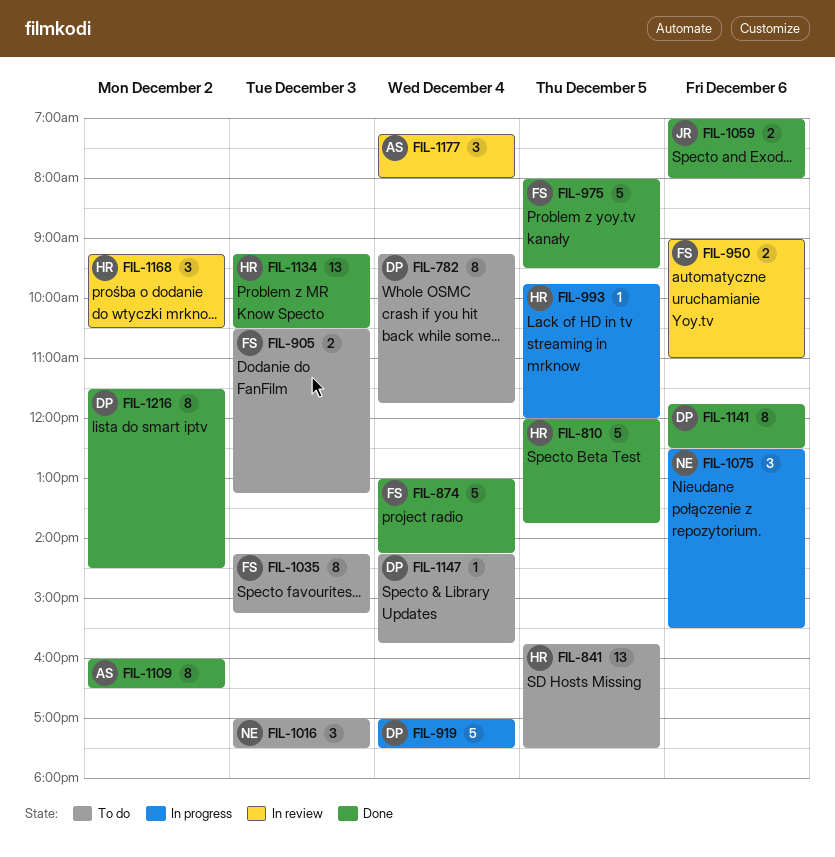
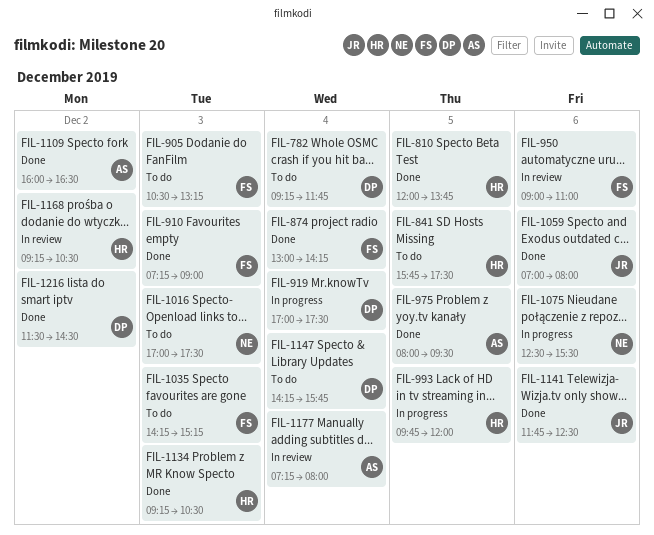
FIL-910: none -> present
FIL-975, owner: FS -> AS
FIL-1141, owner: DP -> JR

